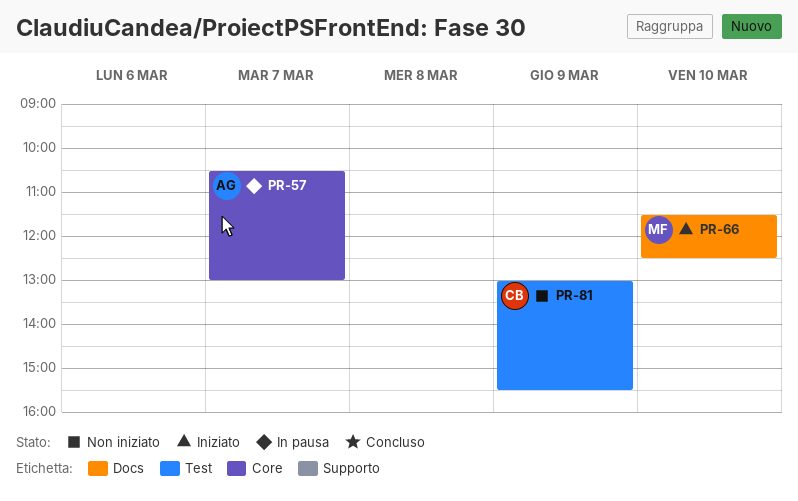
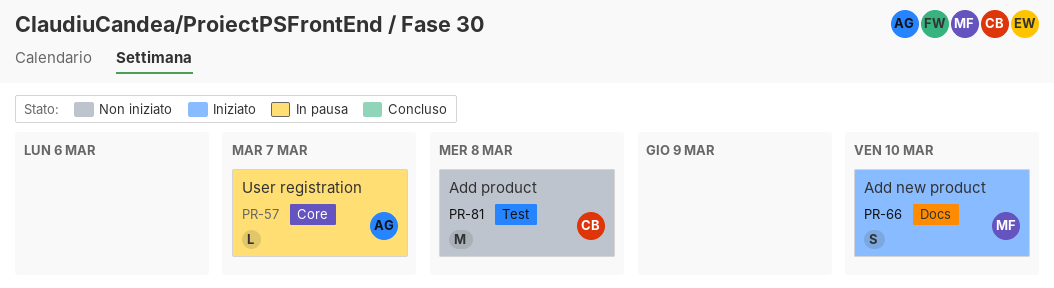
PR-81, day: Mar 9 -> Mar 8

